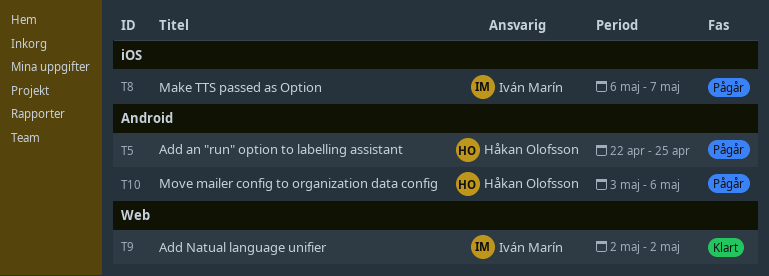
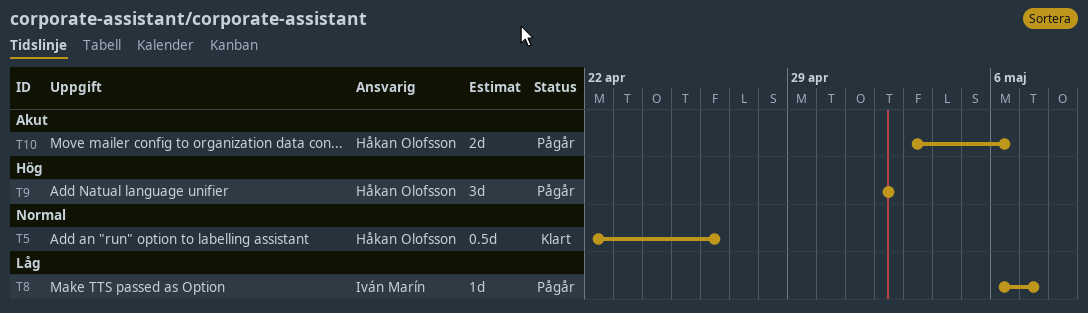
T5, status: Pågår -> Klart
T5, due: Apr 25 -> Apr 26
T9, status: Klart -> Pågår
T9, owner: Iván Marín -> Håkan Olofsson

